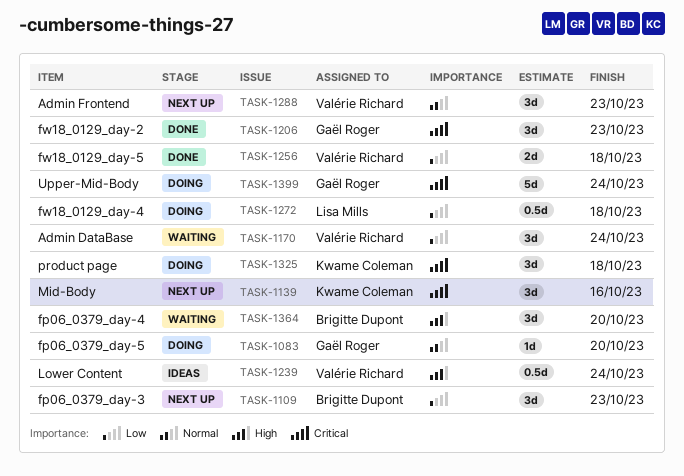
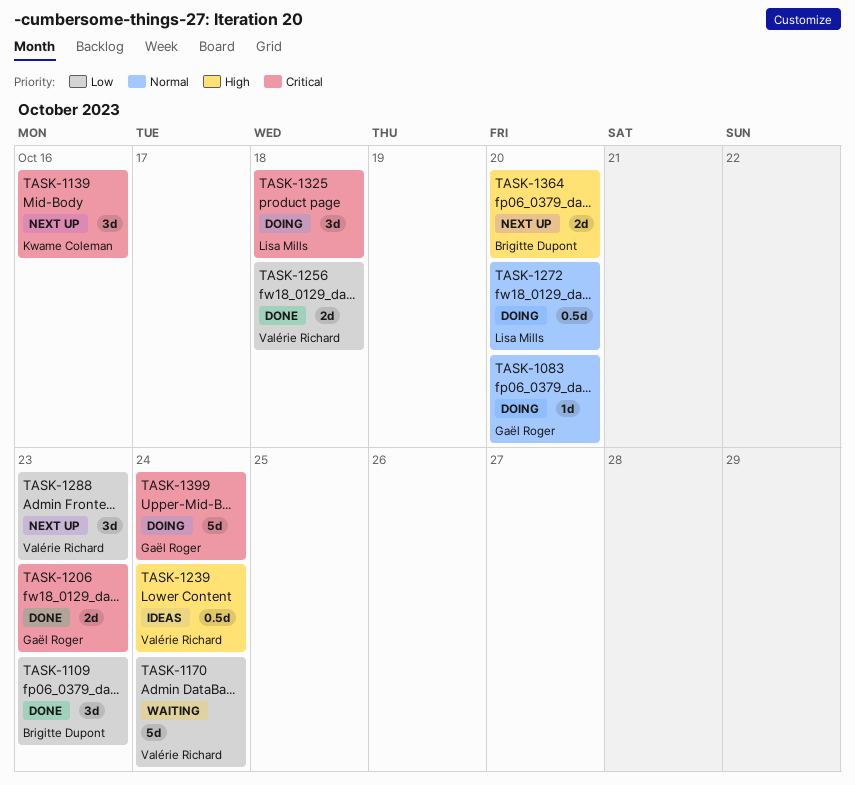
TASK-1109, status: Next up -> Done
TASK-1170, estimate: 3d -> 5d
TASK-1206, estimate: 3d -> 2d
TASK-1272, priority: Low -> Normal
TASK-1272, due: Oct 18 -> Oct 20
TASK-1288, priority: Normal -> Low
TASK-1325, owner: Kwame Coleman -> Lisa Mills
TASK-1364, status: Waiting -> Next up
TASK-1364, estimate: 3d -> 2d

